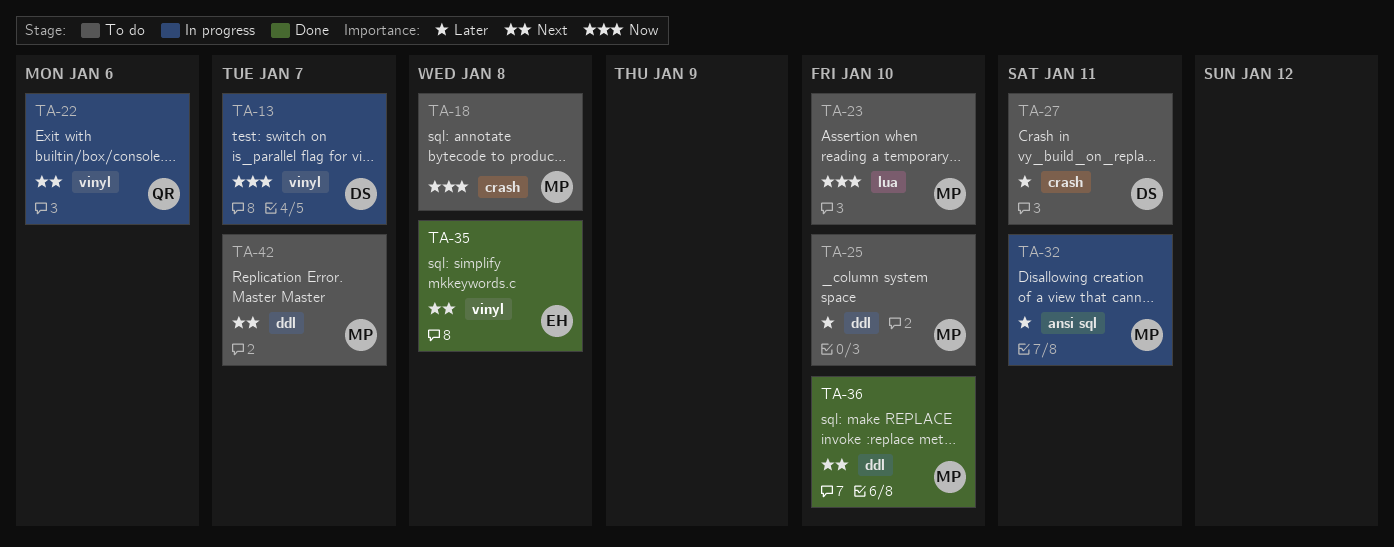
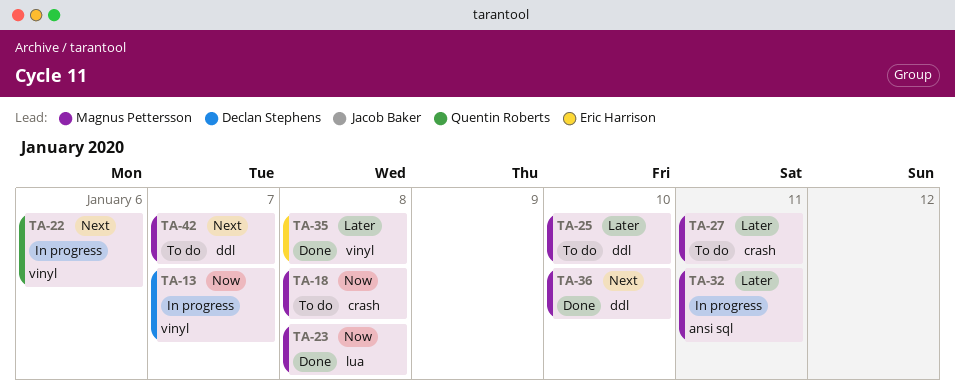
TA-23, status: To do -> Done
TA-23, due: Jan 10 -> Jan 8
TA-27, owner: Declan Stephens -> Magnus Pettersson
TA-35, priority: Next -> Later

